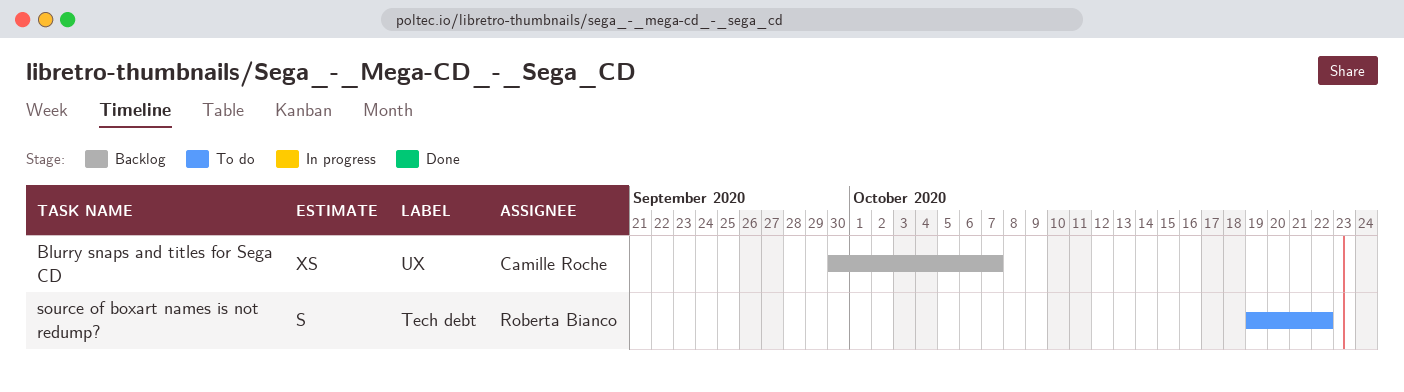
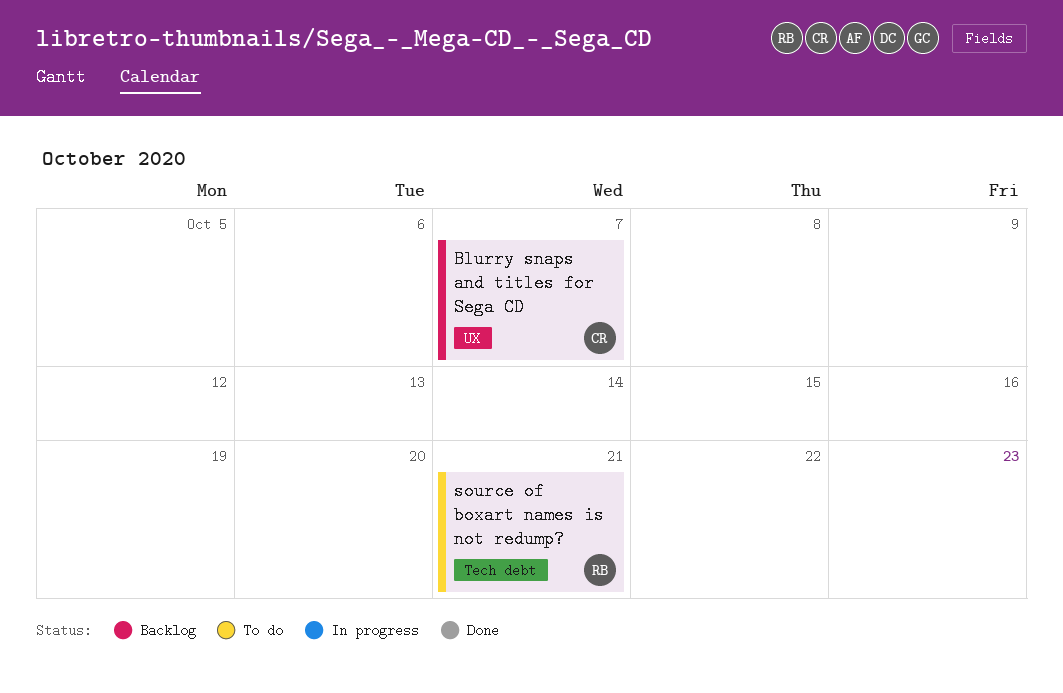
source of boxart names is not redump?, due: Oct 22 -> Oct 21

